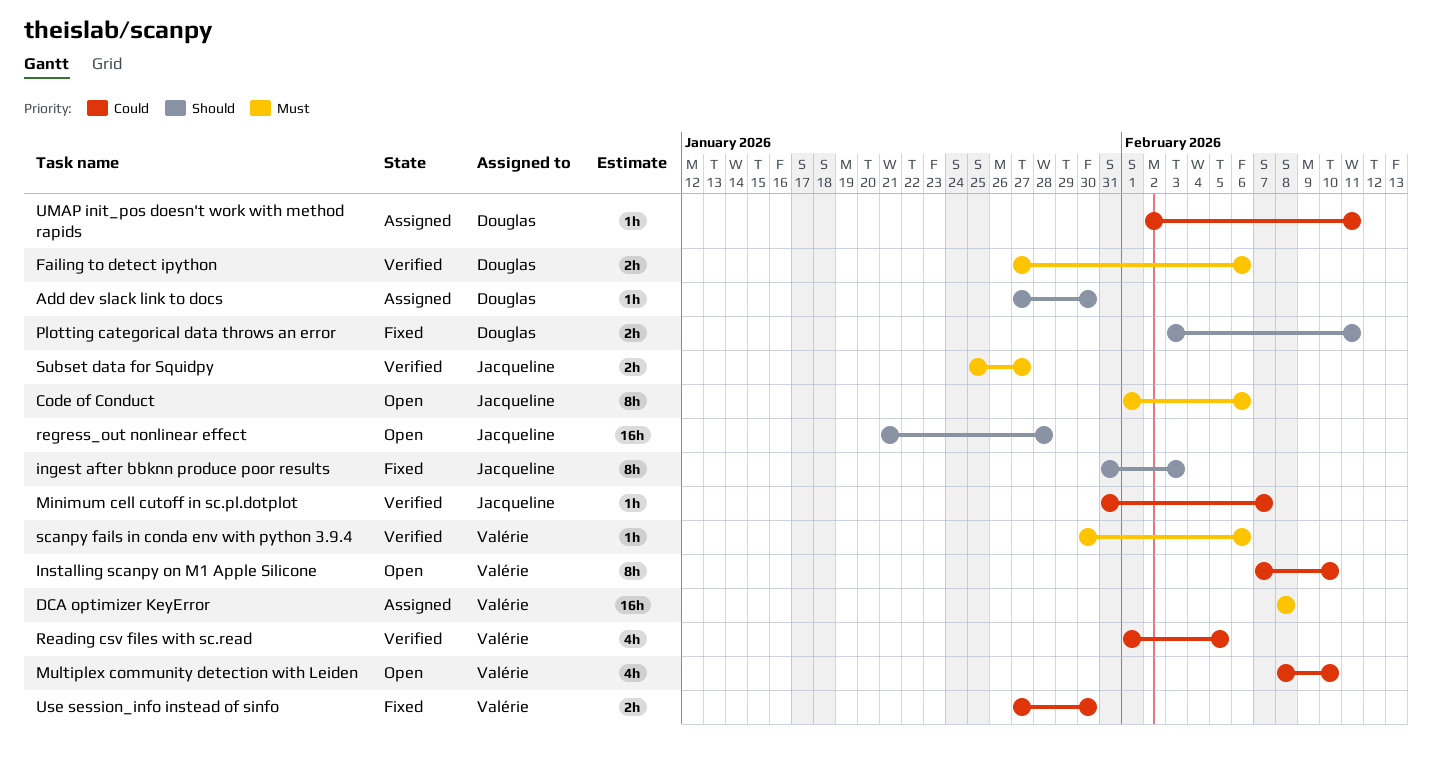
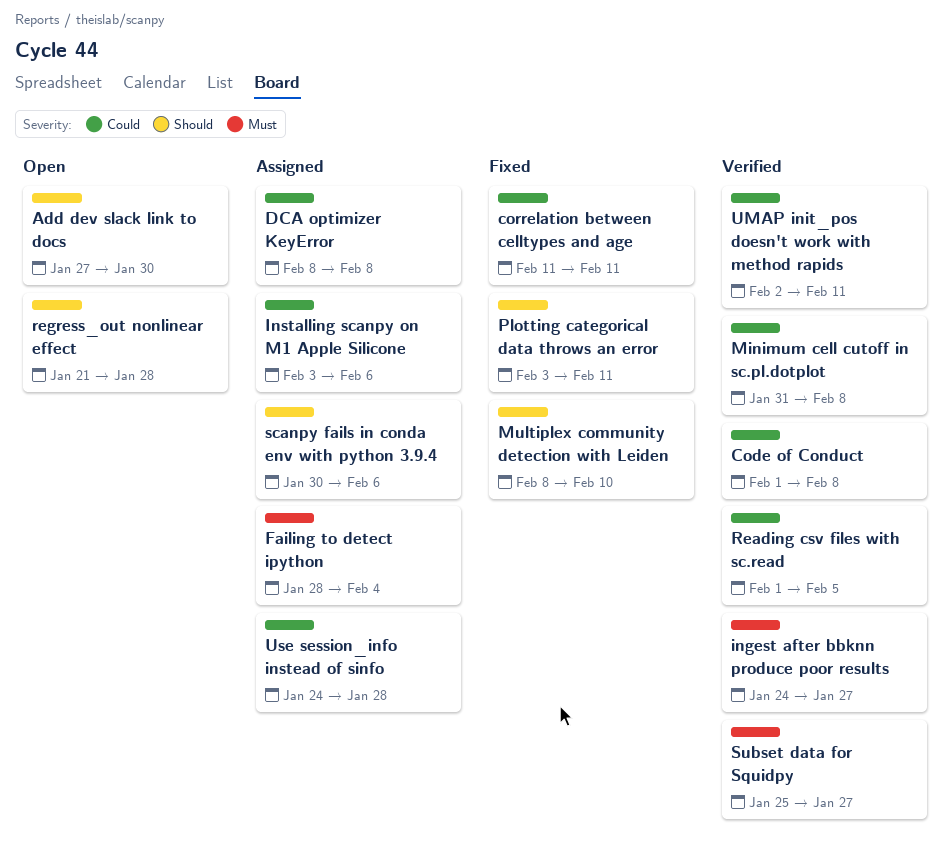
Add dev slack link to docs, status: Assigned -> Open
Code of Conduct, status: Open -> Verified
Code of Conduct, priority: Must -> Could
Code of Conduct, due: Feb 6 -> Feb 8
correlation between celltypes and age: none -> present
DCA optimizer KeyError, priority: Must -> Could
Failing to detect ipython, status: Verified -> Assigned
Failing to detect ipython, start: Jan 27 -> Jan 28
Failing to detect ipython, due: Feb 6 -> Feb 4
ingest after bbknn produce poor results, status: Fixed -> Verified
ingest after bbknn produce poor results, priority: Should -> Must
ingest after bbknn produce poor results, start: Jan 31 -> Jan 24
ingest after bbknn produce poor results, due: Feb 3 -> Jan 27
Installing scanpy on M1 Apple Silicone, status: Open -> Assigned
Installing scanpy on M1 Apple Silicone, start: Feb 7 -> Feb 3
Installing scanpy on M1 Apple Silicone, due: Feb 10 -> Feb 6
Minimum cell cutoff in sc.pl.dotplot, due: Feb 7 -> Feb 8
Multiplex community detection with Leiden, status: Open -> Fixed
Multiplex community detection with Leiden, priority: Could -> Should
scanpy fails in conda env with python 3.9.4, status: Verified -> Assigned
scanpy fails in conda env with python 3.9.4, priority: Must -> Should
UMAP init_pos doesn't work with method rapids, status: Assigned -> Verified
Use session_info instead of sinfo, status: Fixed -> Assigned
Use session_info instead of sinfo, start: Jan 27 -> Jan 24
Use session_info instead of sinfo, due: Jan 30 -> Jan 28

